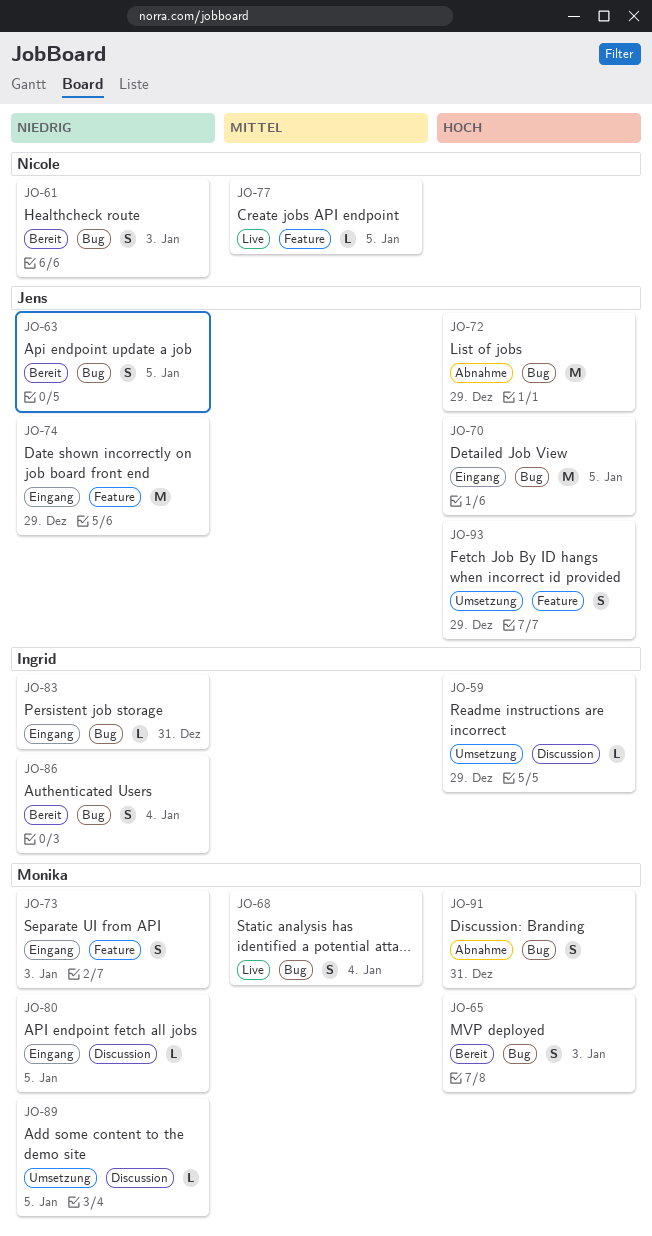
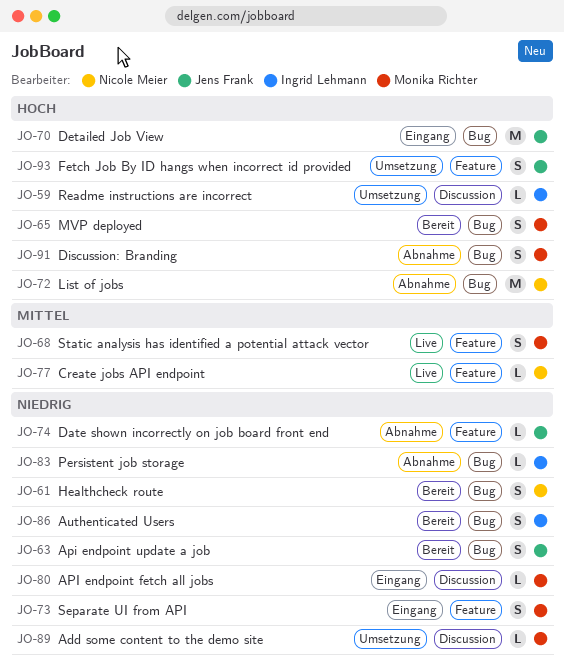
JO-68, label: Bug -> Feature
JO-72, owner: Jens Frank -> Nicole Meier
JO-74, status: Eingang -> Abnahme
JO-74, estimate: M -> L
JO-83, status: Eingang -> Abnahme

